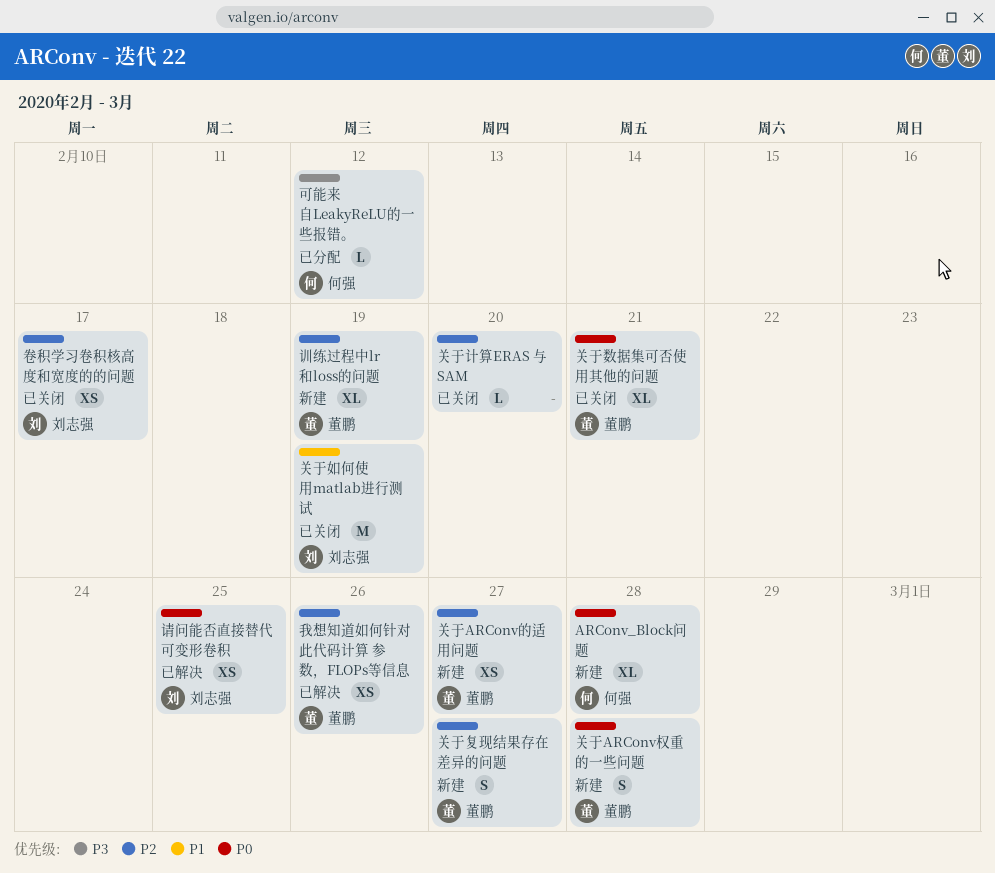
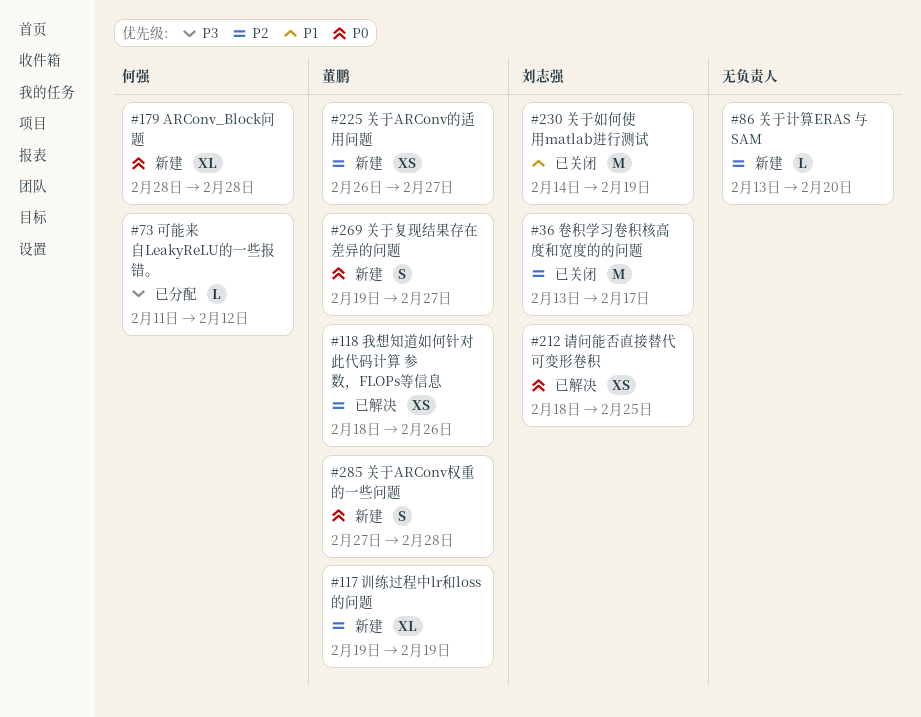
关于复现结果存在差异的问题, priority: P2 -> P0
关于数据集可否使用其他的问题: present -> none
关于计算ERAS 与 SAM, status: 已关闭 -> 新建
卷积学习卷积核高度和宽度的的问题, estimate: XS -> M

